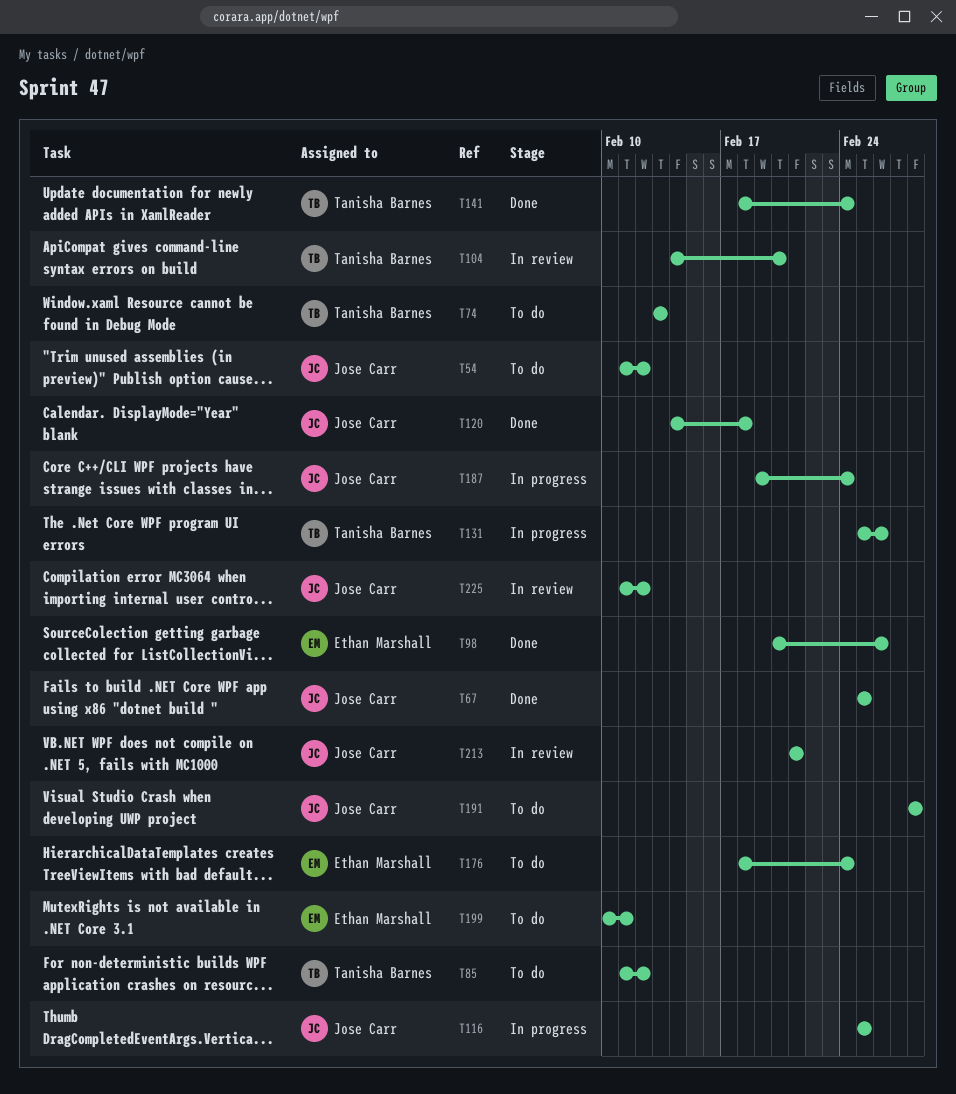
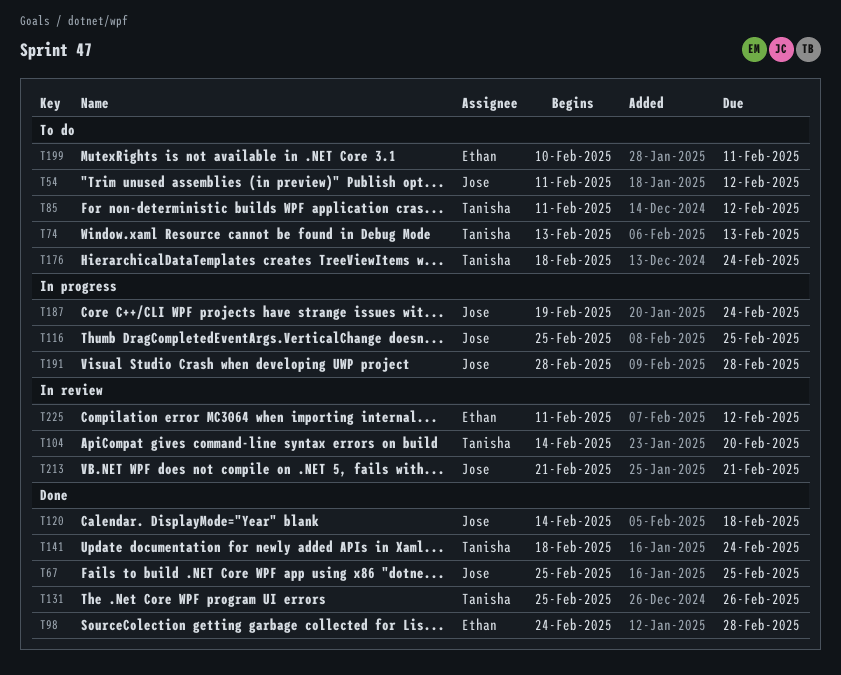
T98, start: Feb 20 -> Feb 24
T98, due: Feb 26 -> Feb 28
T131, status: In progress -> Done
T176, owner: Ethan Marshall -> Tanisha Barnes
T191, status: To do -> In progress
T225, owner: Jose Carr -> Ethan Marshall

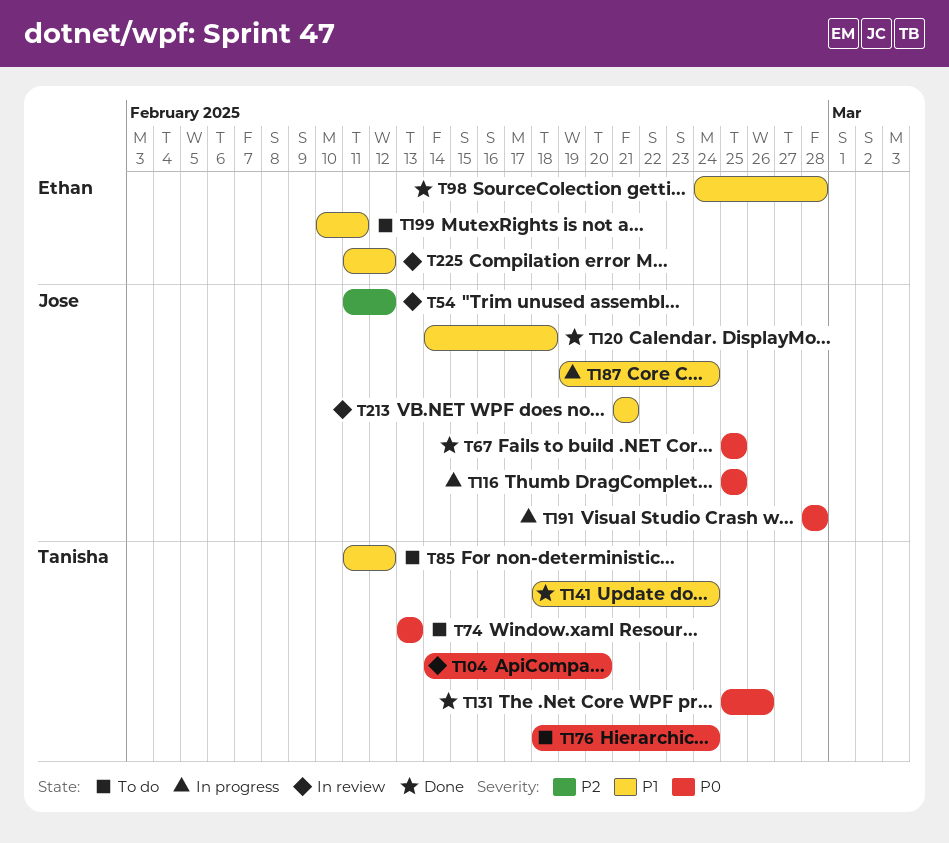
T54, status: To do -> In review

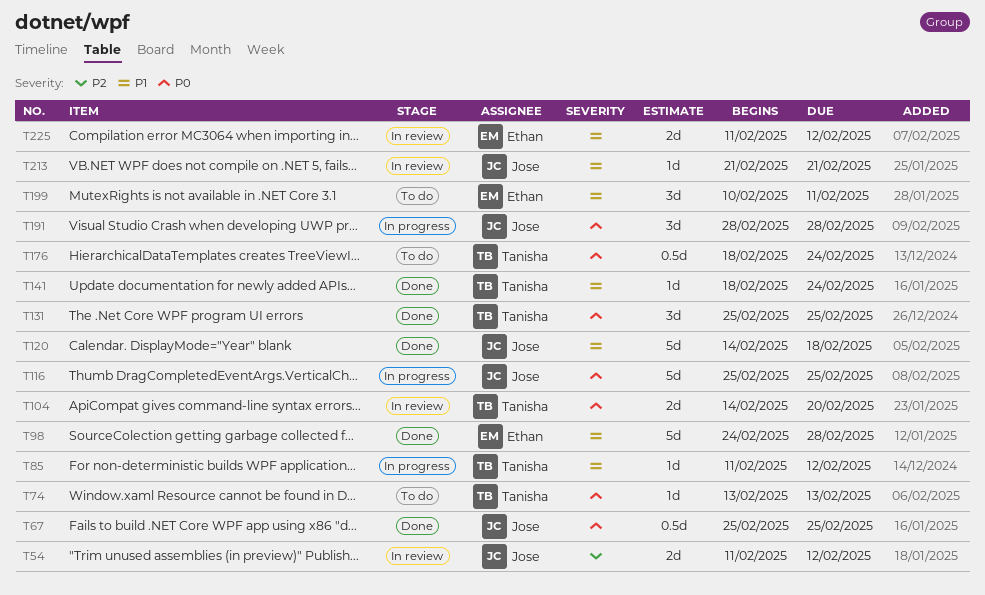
T85, status: To do -> In progress
T131, due: Feb 26 -> Feb 25
T187: present -> none

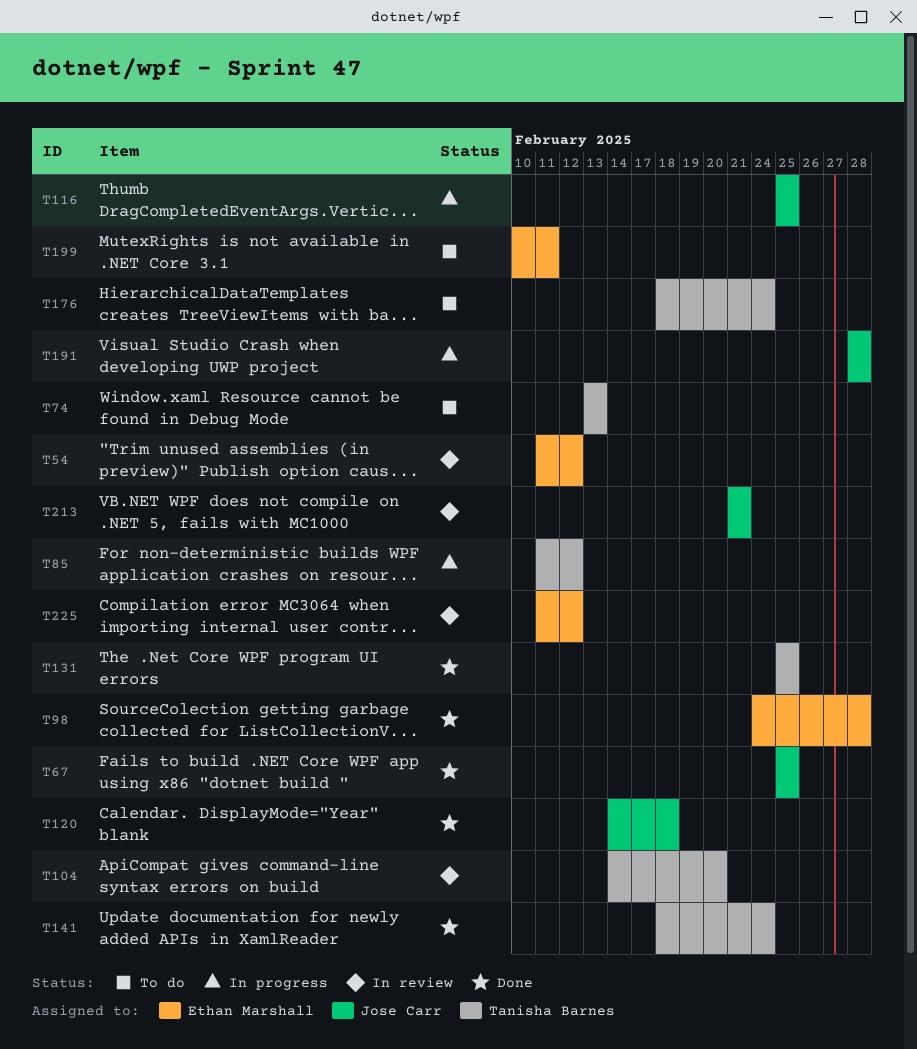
T54, owner: Jose Carr -> Ethan Marshall

